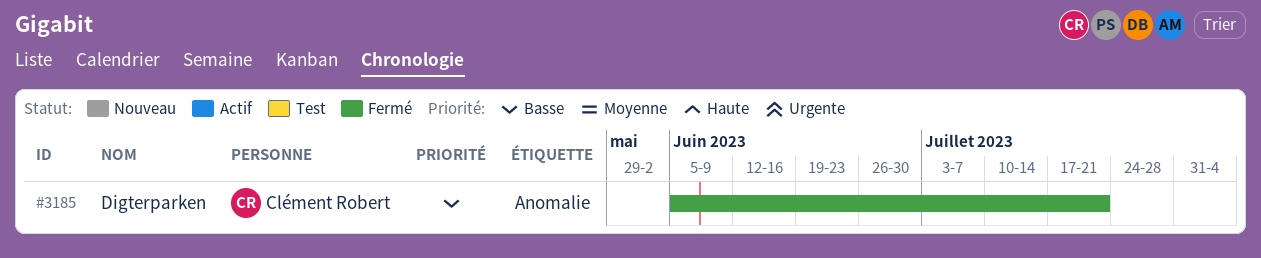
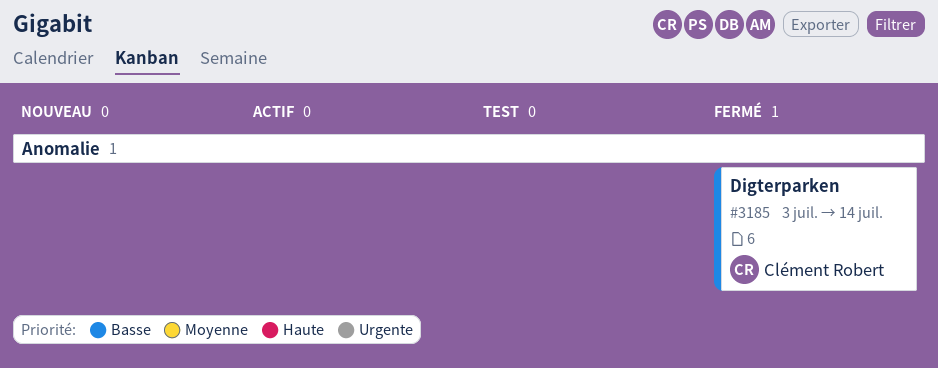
#3185, start: Jun 5 -> Jul 3
#3185, due: Jul 21 -> Jul 14

